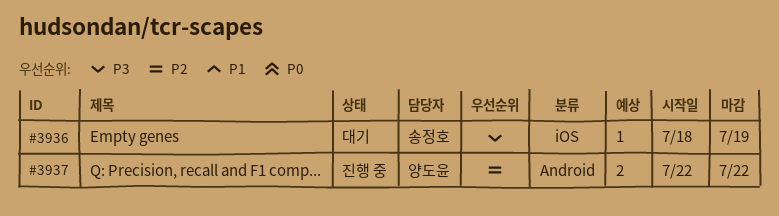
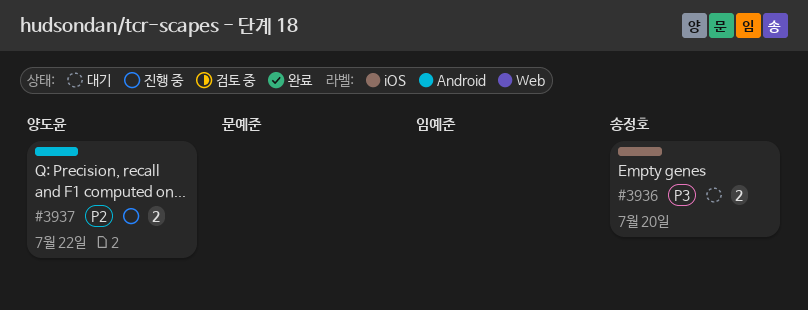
#3936, estimate: 1 -> 2
#3936, due: Jul 19 -> Jul 20

